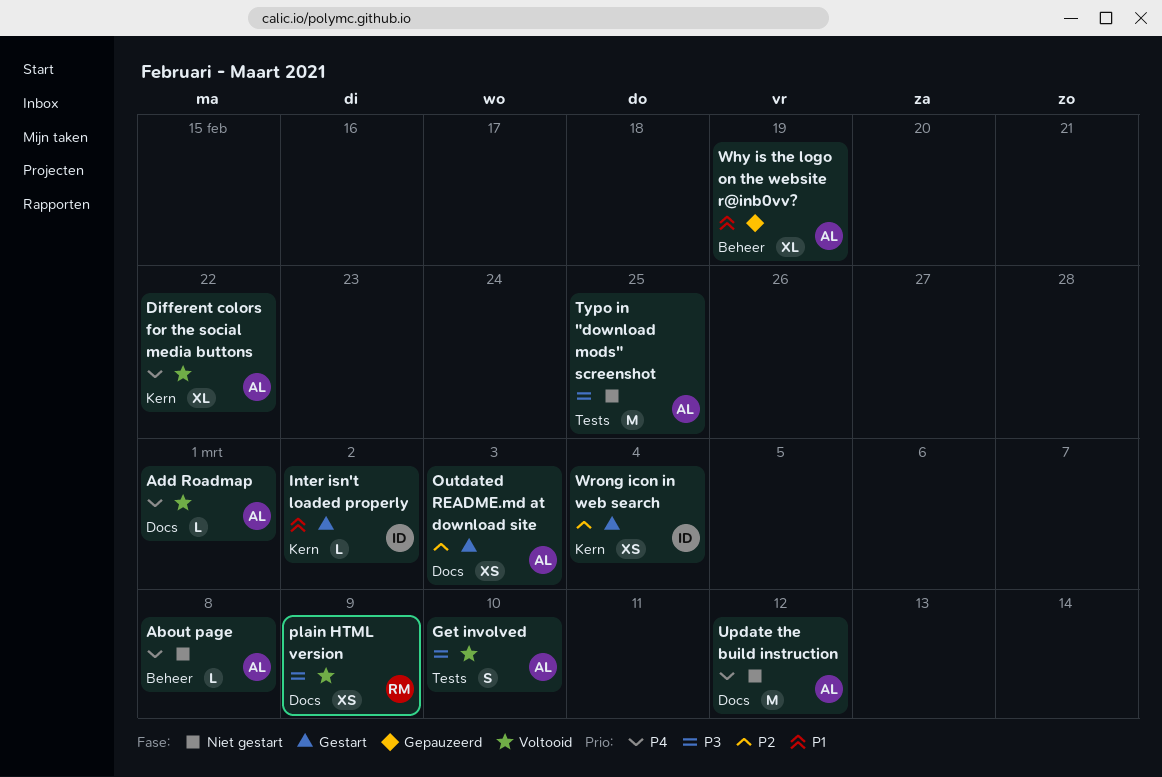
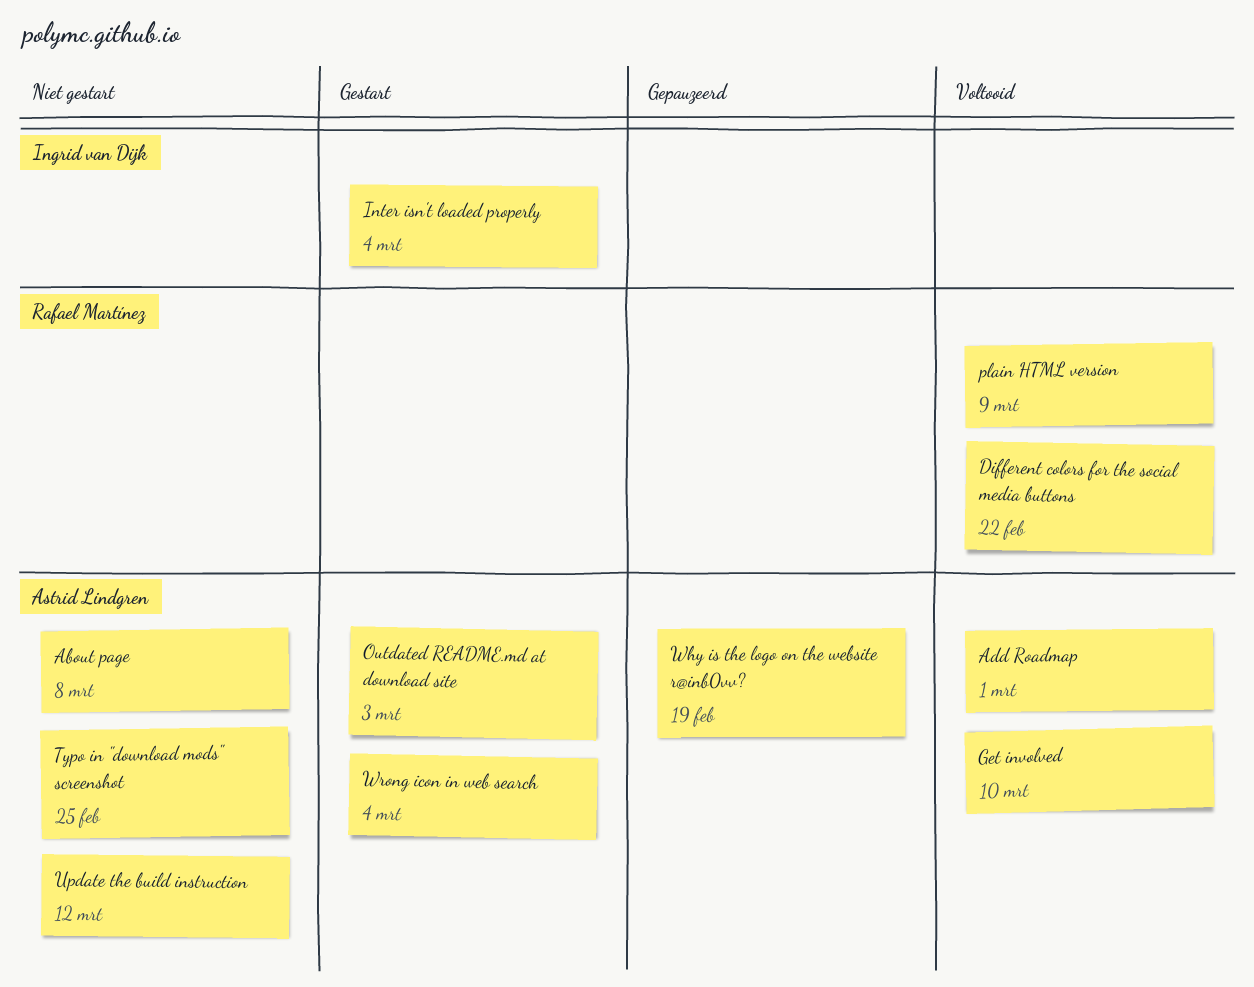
Different colors for the social media buttons, owner: Astrid Lindgren -> Rafael Martínez
Inter isn't loaded properly, due: Mar 2 -> Mar 4
Wrong icon in web search, owner: Ingrid van Dijk -> Astrid Lindgren

